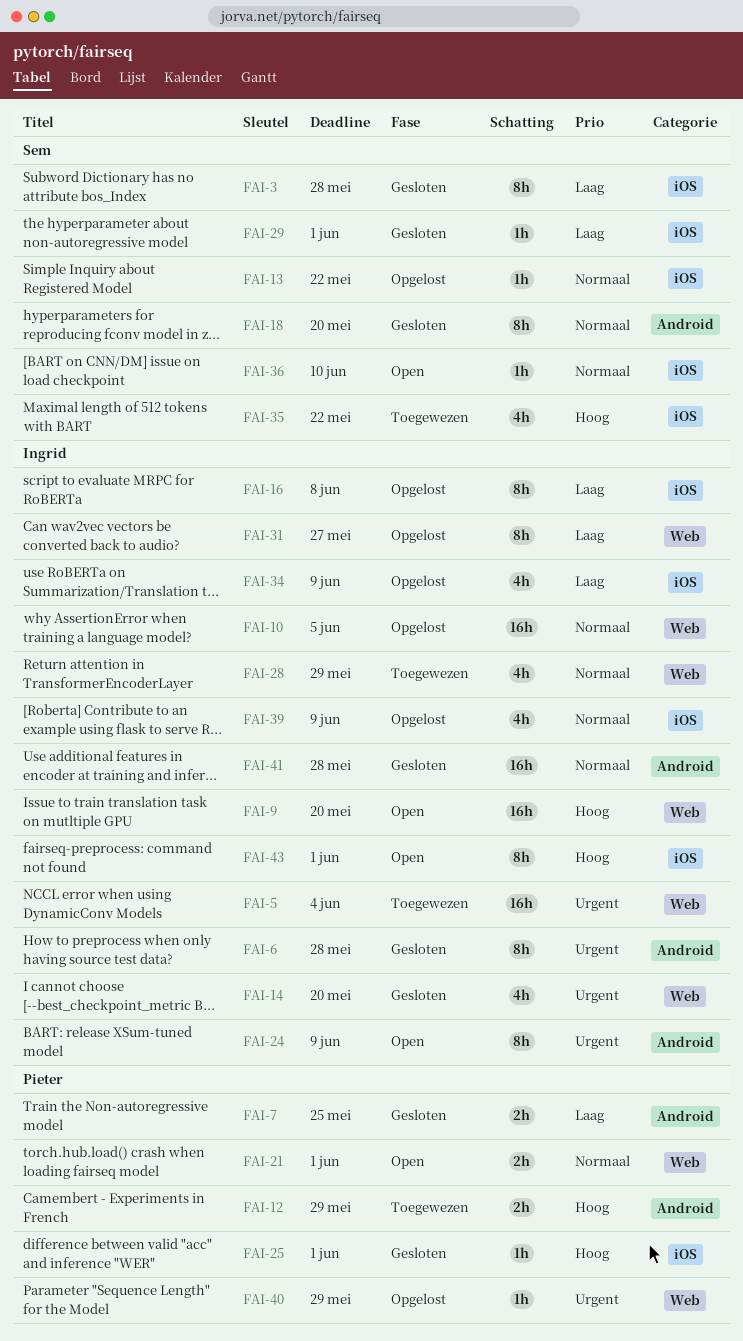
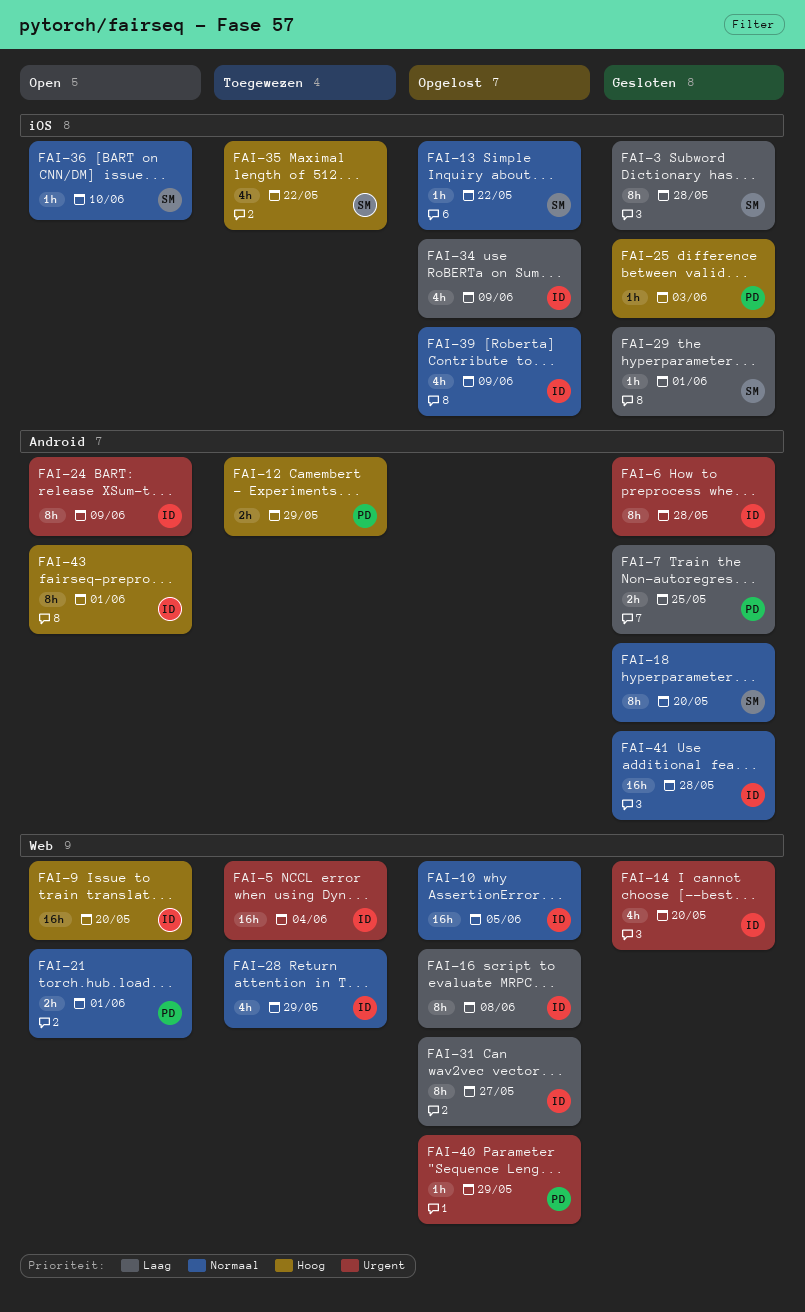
FAI-16, label: iOS -> Web
FAI-25, due: Jun 1 -> Jun 3
FAI-43, label: iOS -> Android

